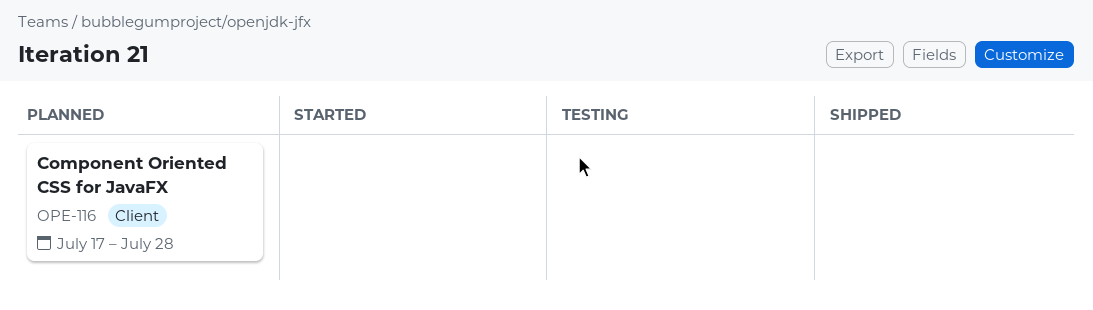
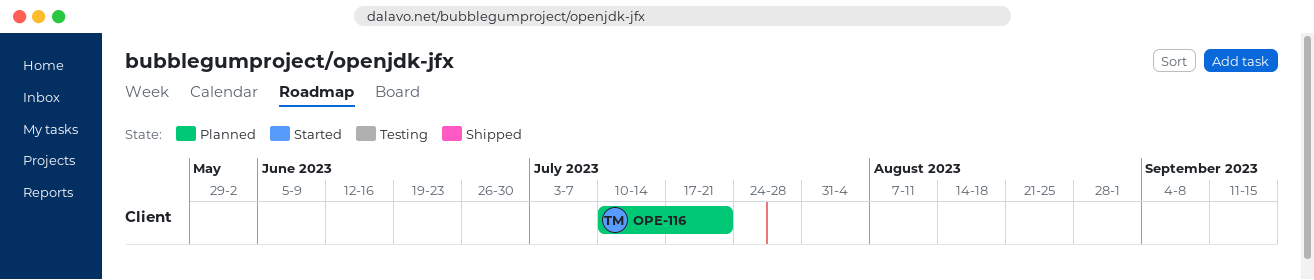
OPE-116, start: Jul 17 -> Jul 10
OPE-116, due: Jul 28 -> Jul 21

